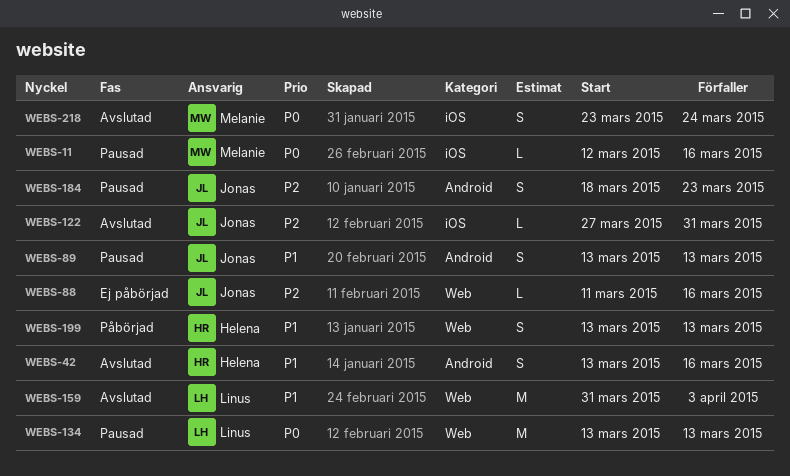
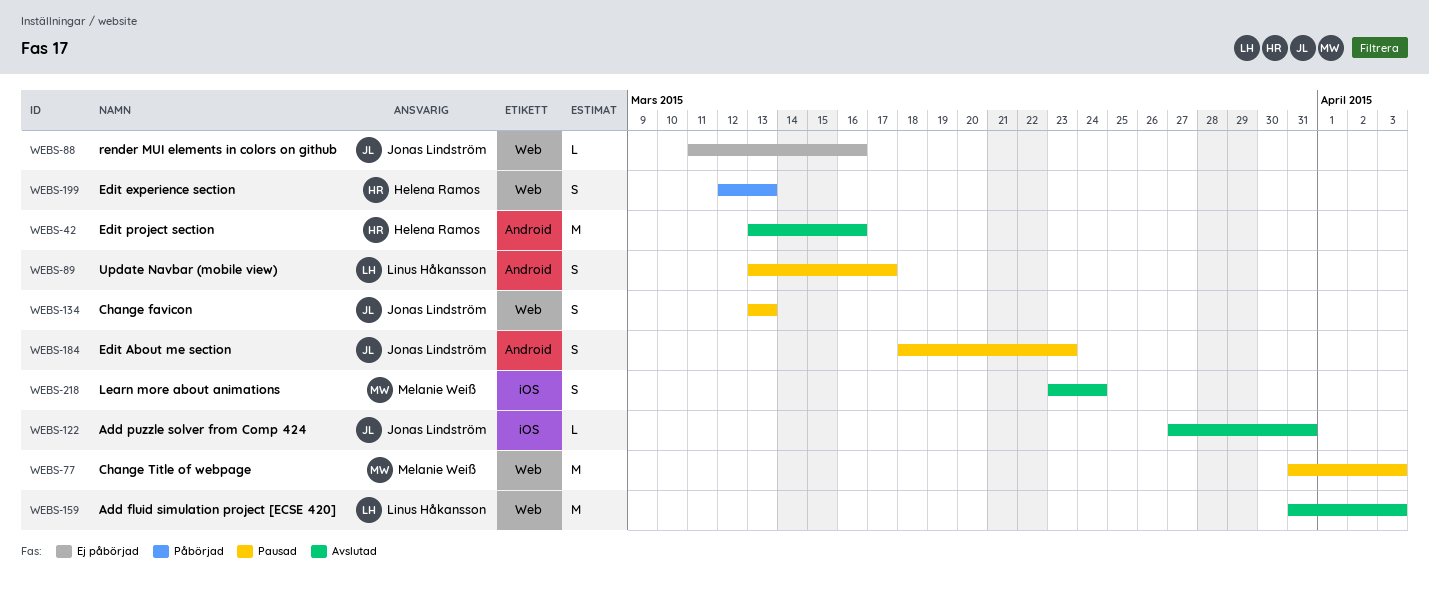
WEBS-11: present -> none
WEBS-42, estimate: S -> M
WEBS-77: none -> present
WEBS-89, owner: Jonas Lindström -> Linus Håkansson
WEBS-89, due: Mar 13 -> Mar 17
WEBS-134, owner: Linus Håkansson -> Jonas Lindström
WEBS-134, estimate: M -> S
WEBS-199, start: Mar 13 -> Mar 12

